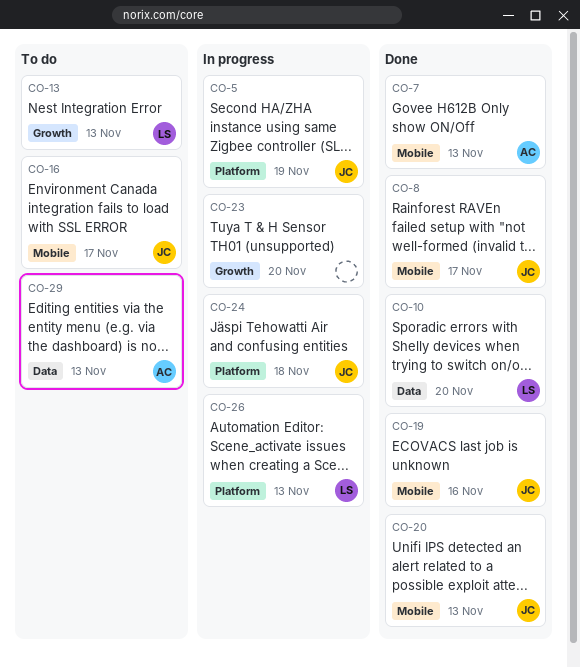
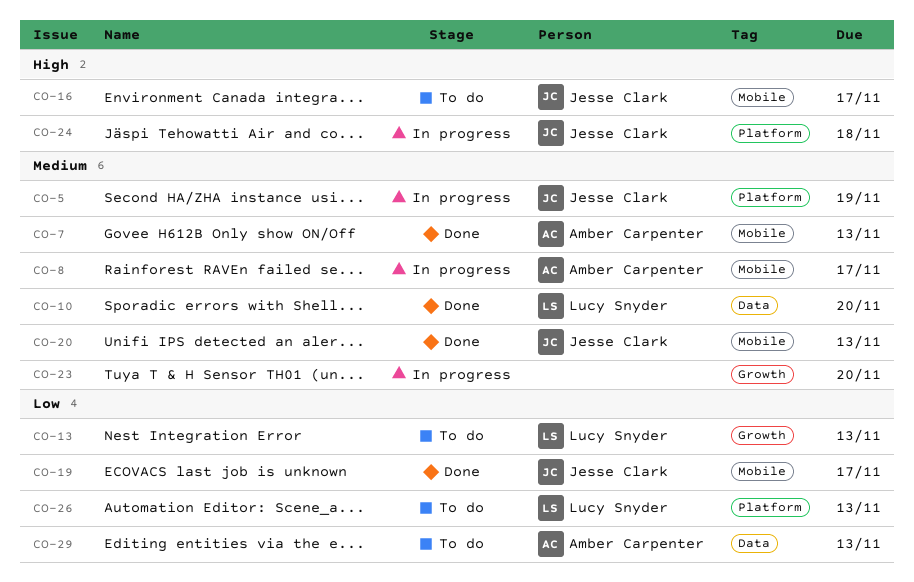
CO-8, status: Done -> In progress
CO-8, owner: Jesse Clark -> Amber Carpenter
CO-19, due: Nov 16 -> Nov 17
CO-26, status: In progress -> To do

